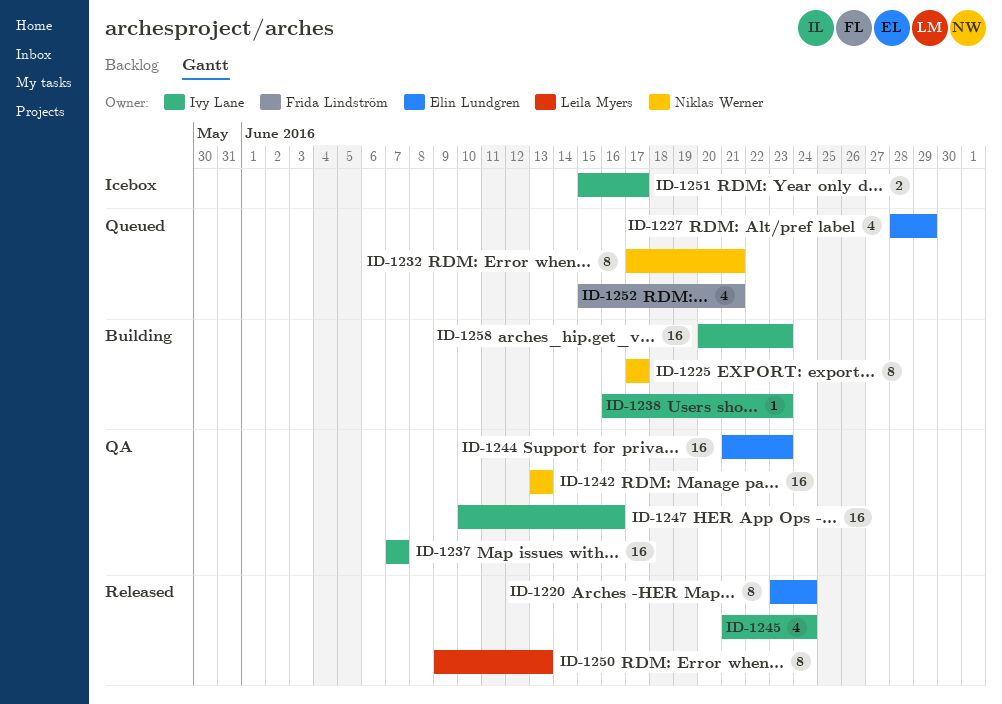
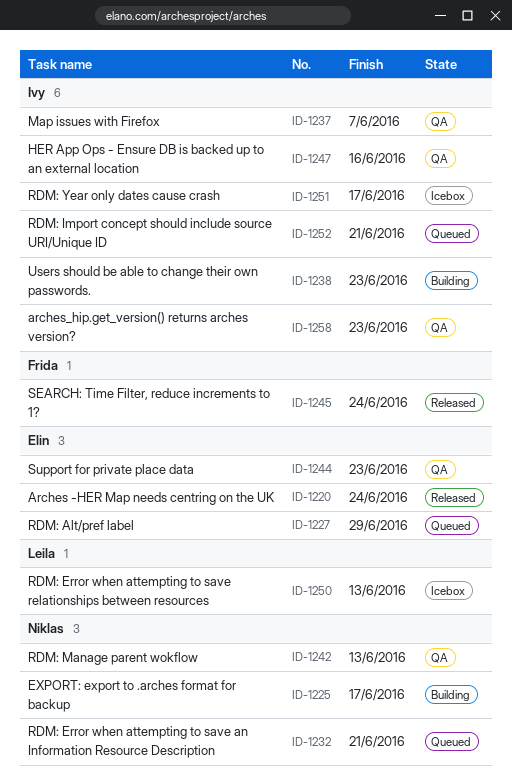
ID-1245, owner: Ivy Lane -> Frida Lindström
ID-1250, status: Released -> Icebox
ID-1252, owner: Frida Lindström -> Ivy Lane
ID-1258, status: Building -> QA

